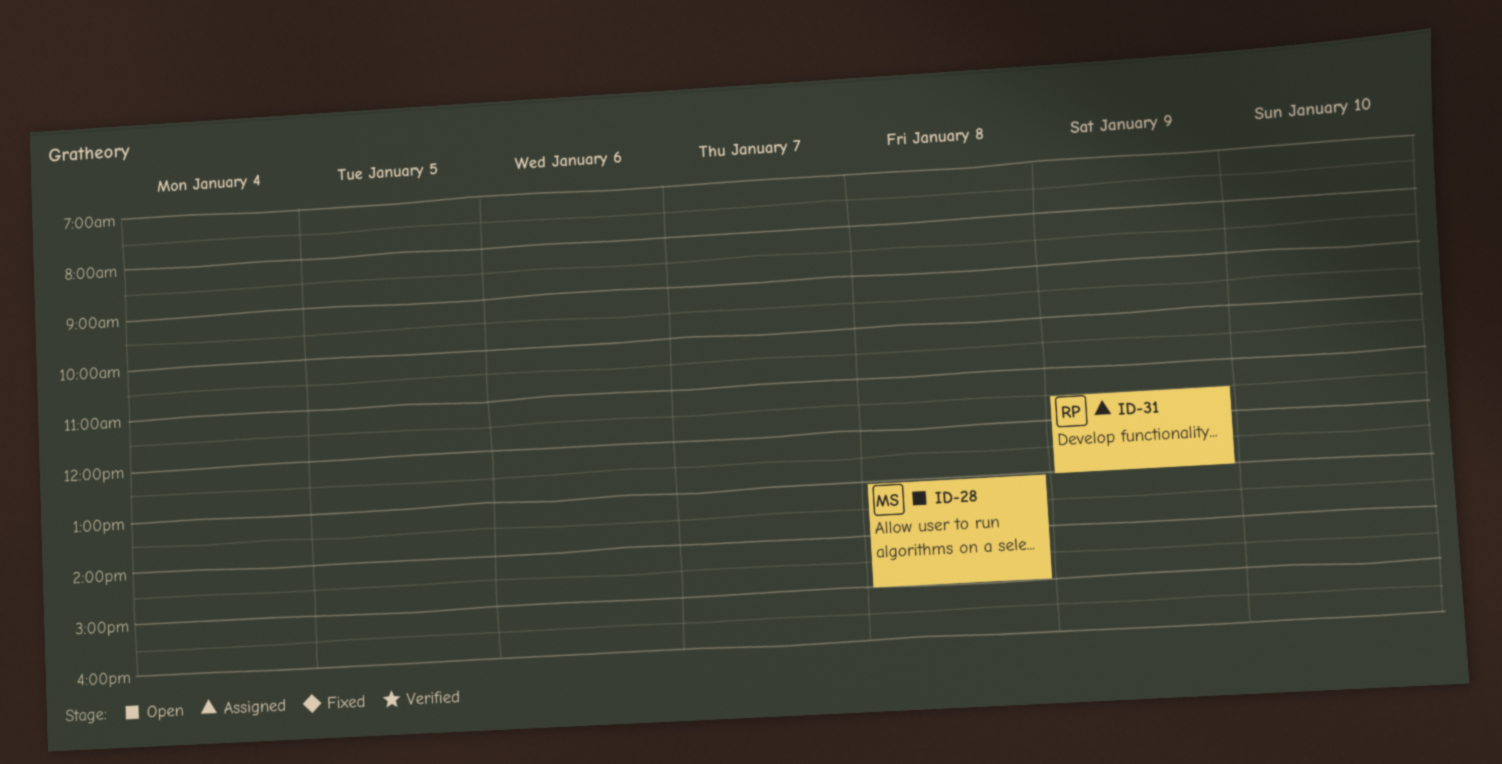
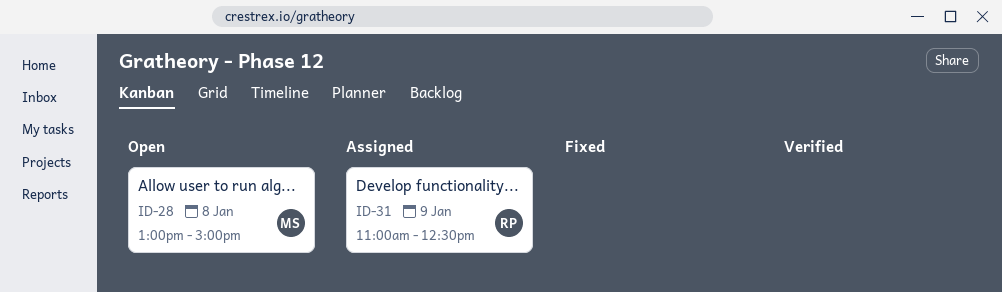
ID-31, begins: 11:30 -> 11:00
ID-31, ends: 13:00 -> 12:30

